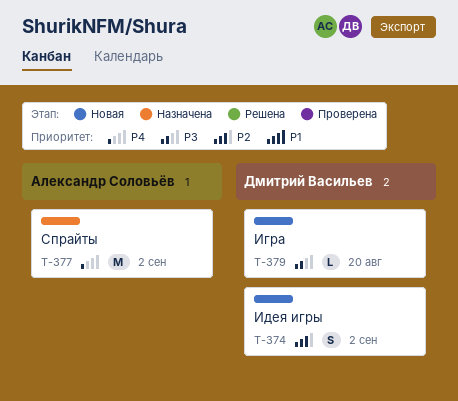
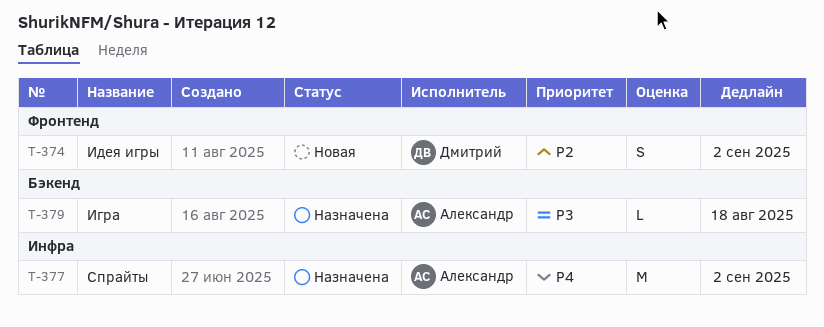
T-379, status: Новая -> Назначена
T-379, owner: Дмитрий Васильев -> Александр Соловьёв
T-379, due: Aug 20 -> Aug 18

